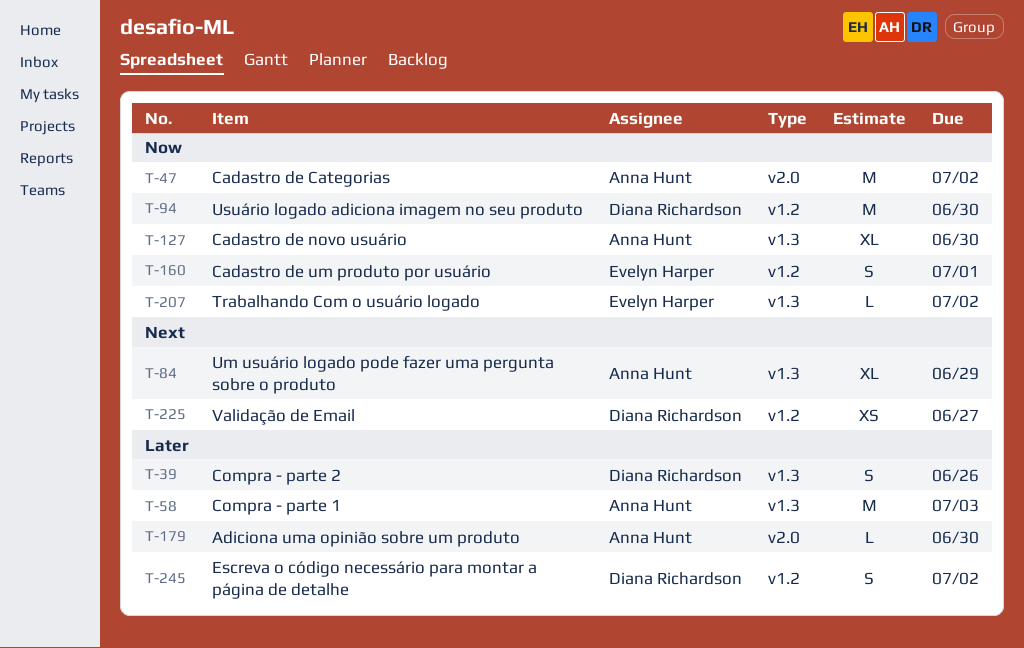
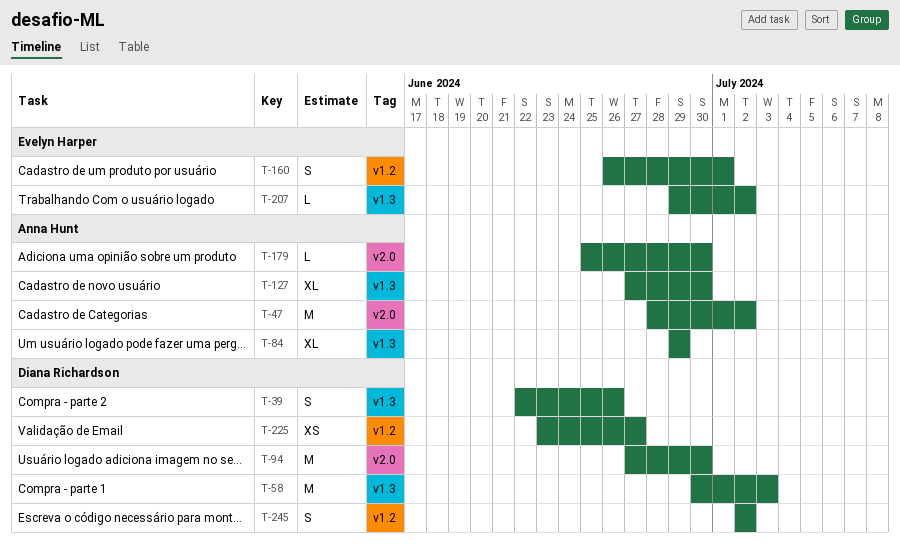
T-58, owner: Anna Hunt -> Diana Richardson
T-94, label: v1.2 -> v2.0

